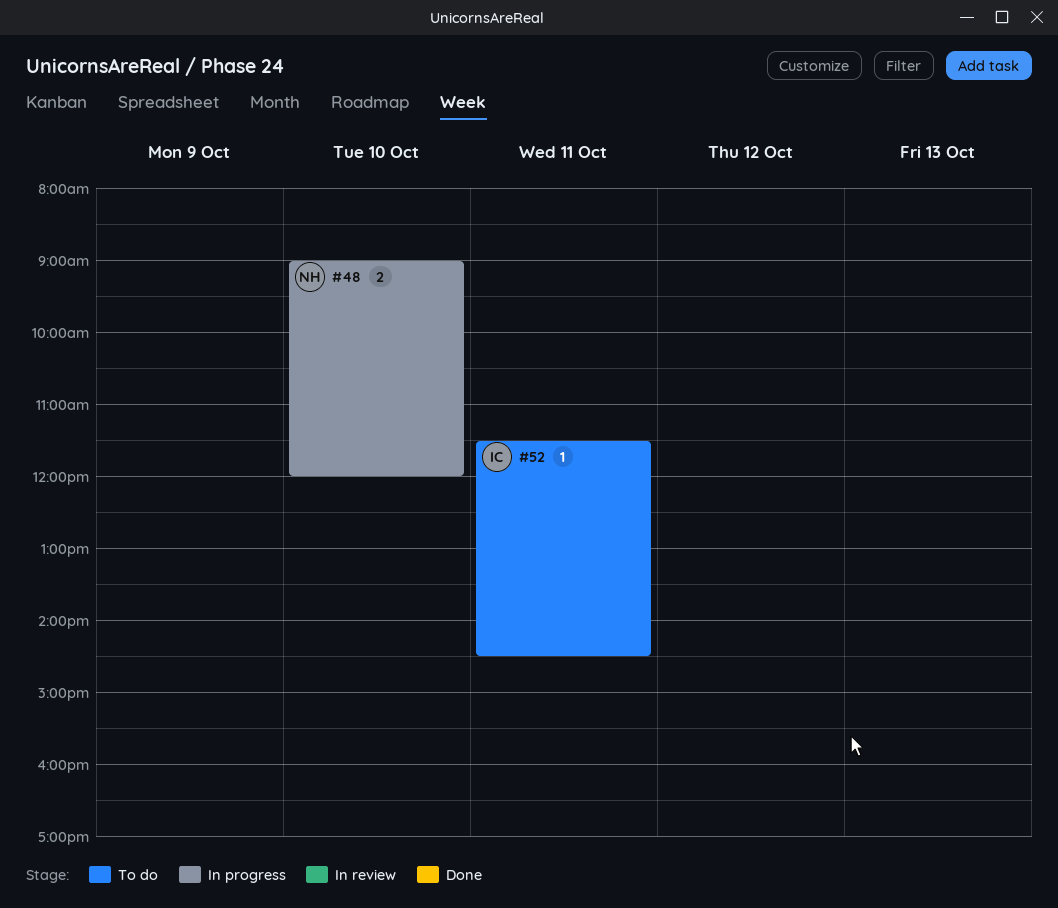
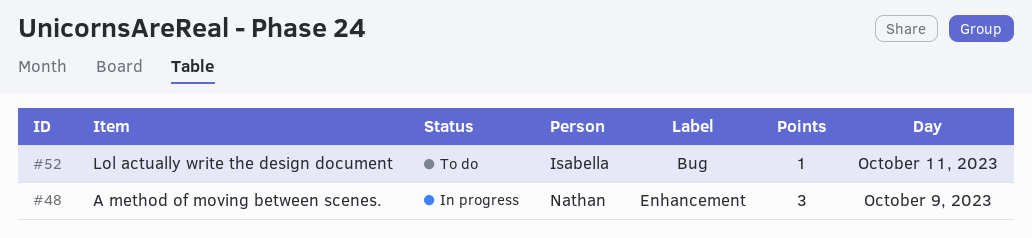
#48, estimate: 2 -> 3
#48, day: Oct 10 -> Oct 9

